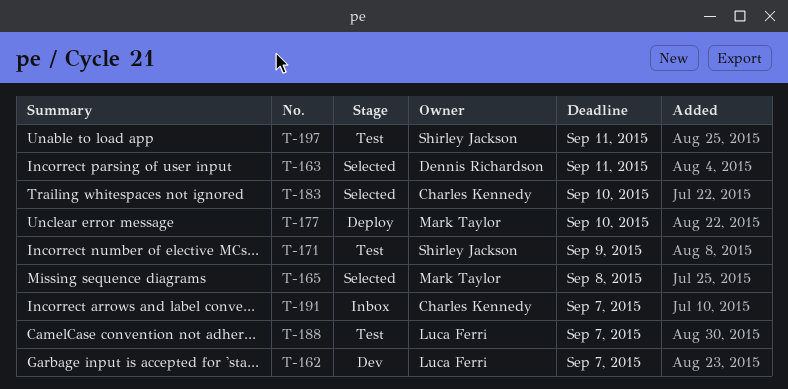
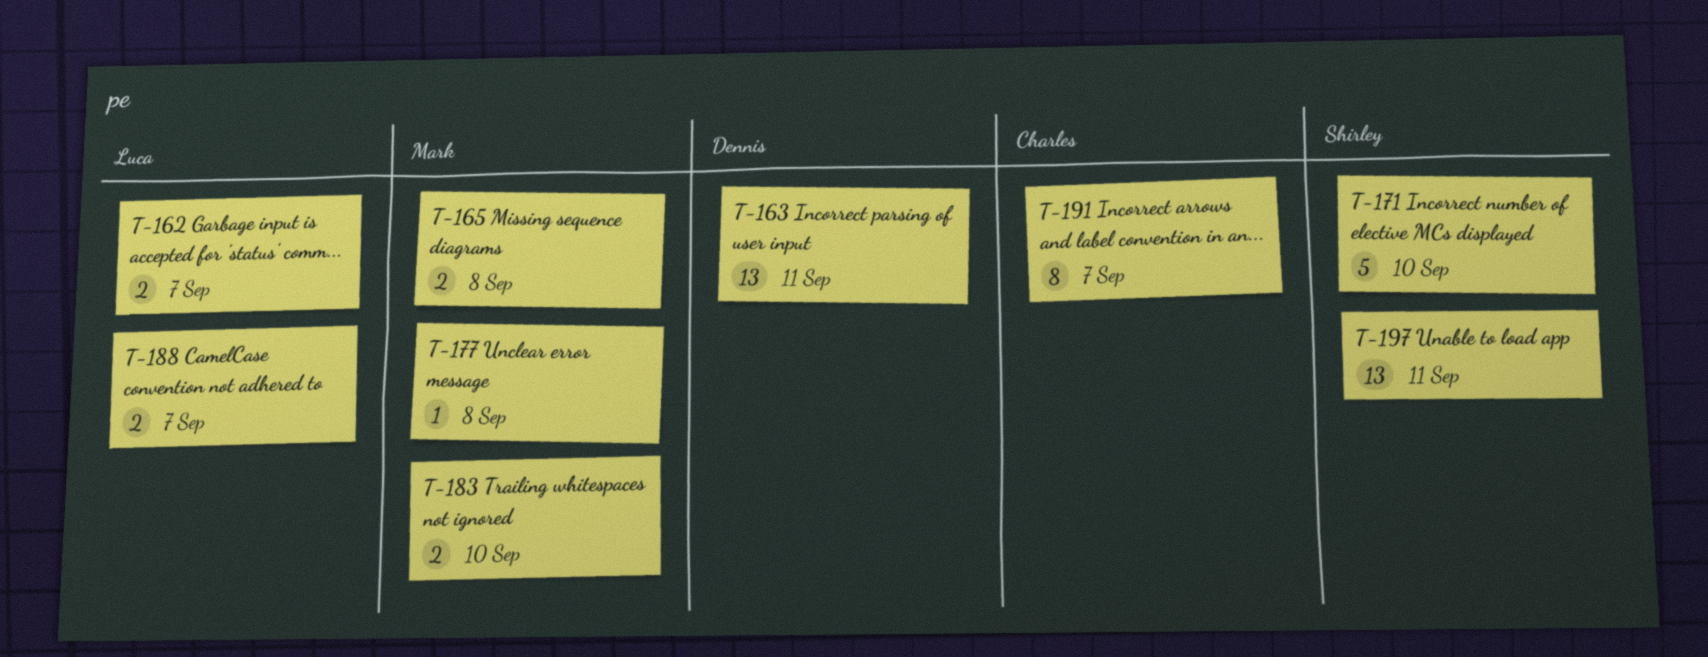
T-171, due: Sep 9 -> Sep 10
T-177, due: Sep 10 -> Sep 8
T-183, owner: Charles Kennedy -> Mark Taylor

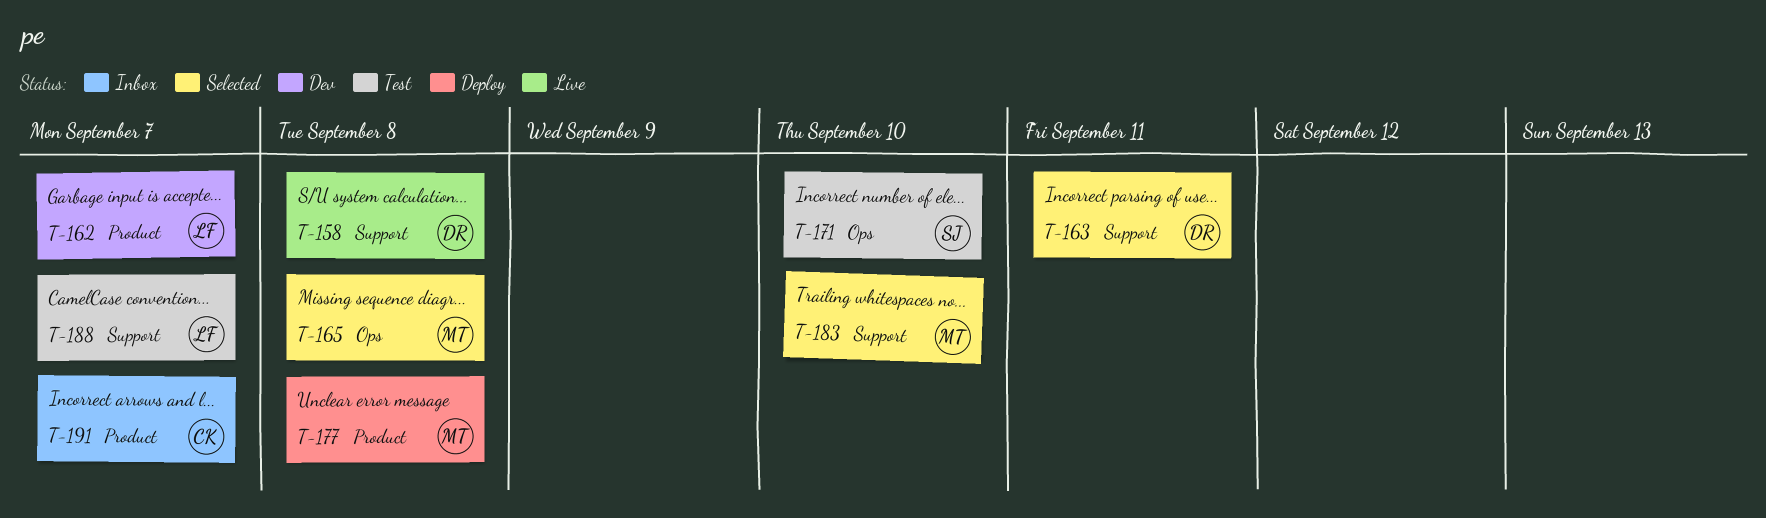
T-158: none -> present
T-197: present -> none

